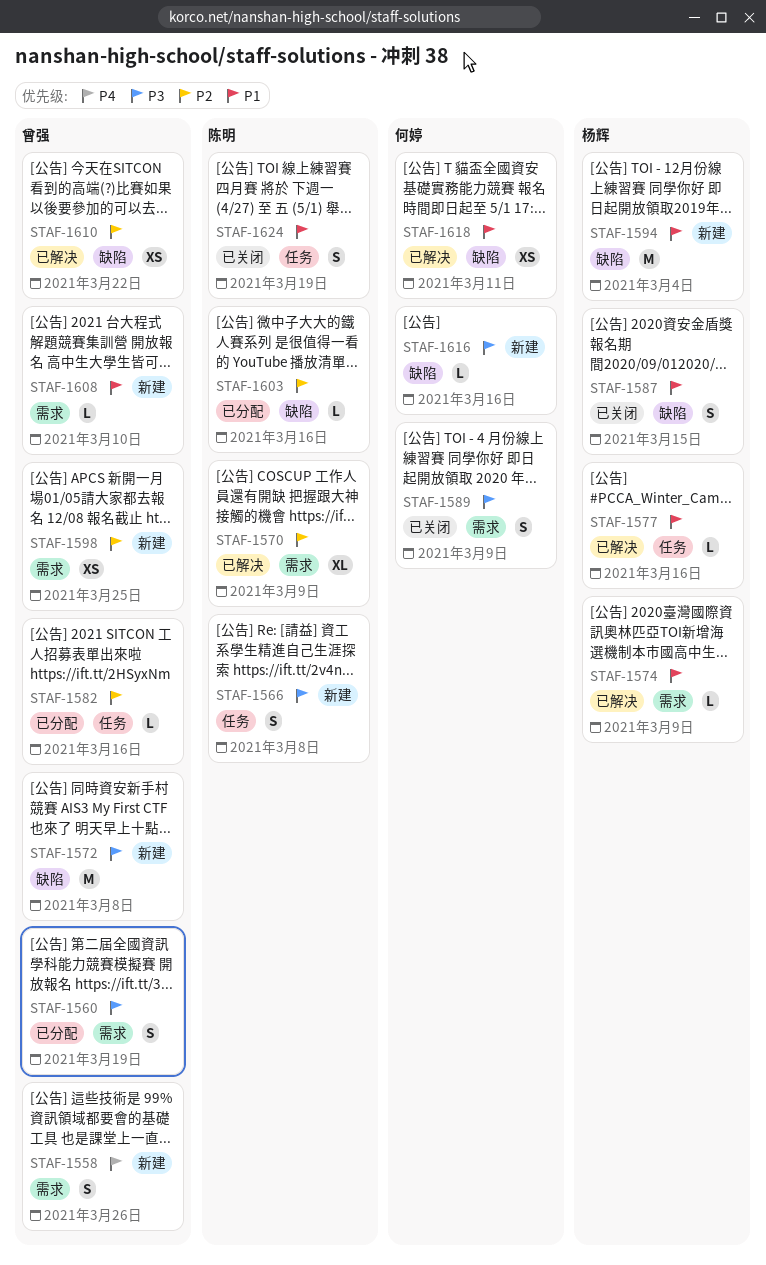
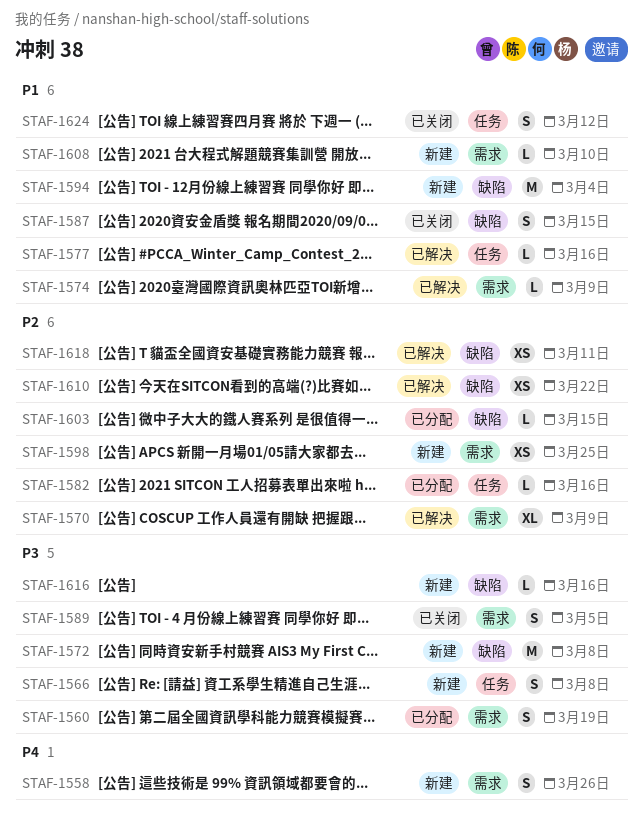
STAF-1589, due: Mar 9 -> Mar 5
STAF-1603, due: Mar 16 -> Mar 15
STAF-1618, priority: P1 -> P2
STAF-1624, due: Mar 19 -> Mar 12

